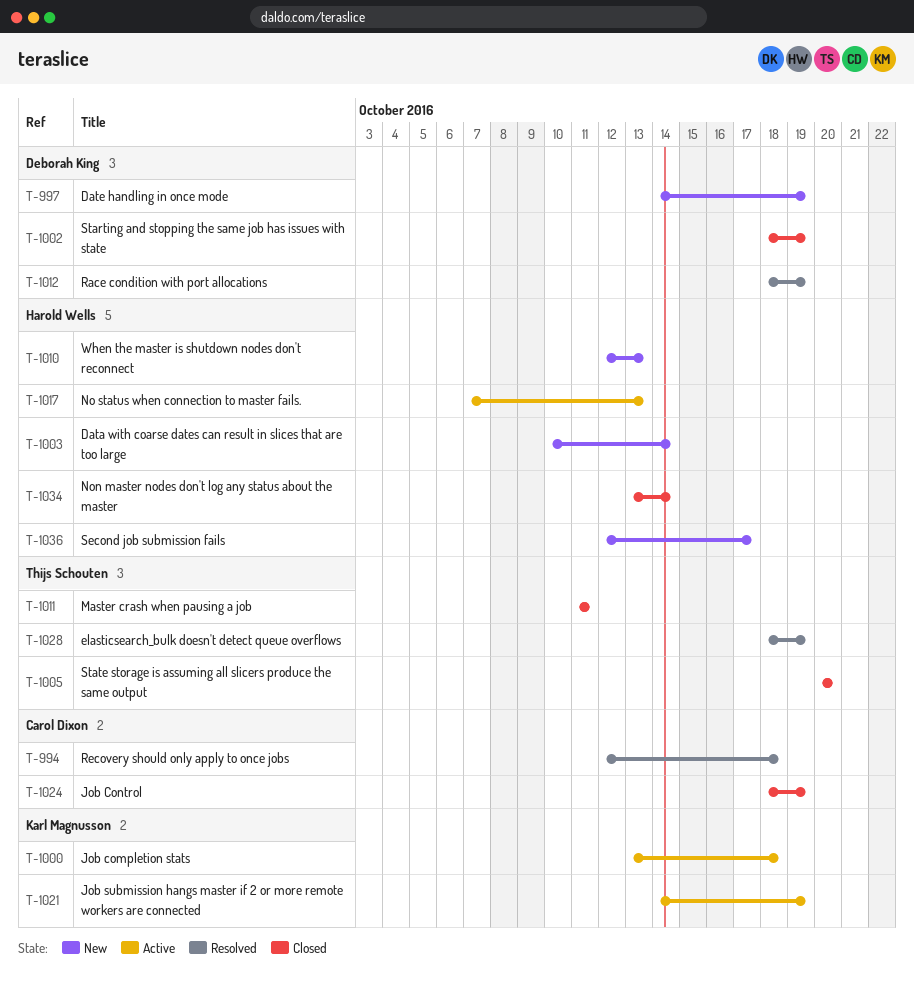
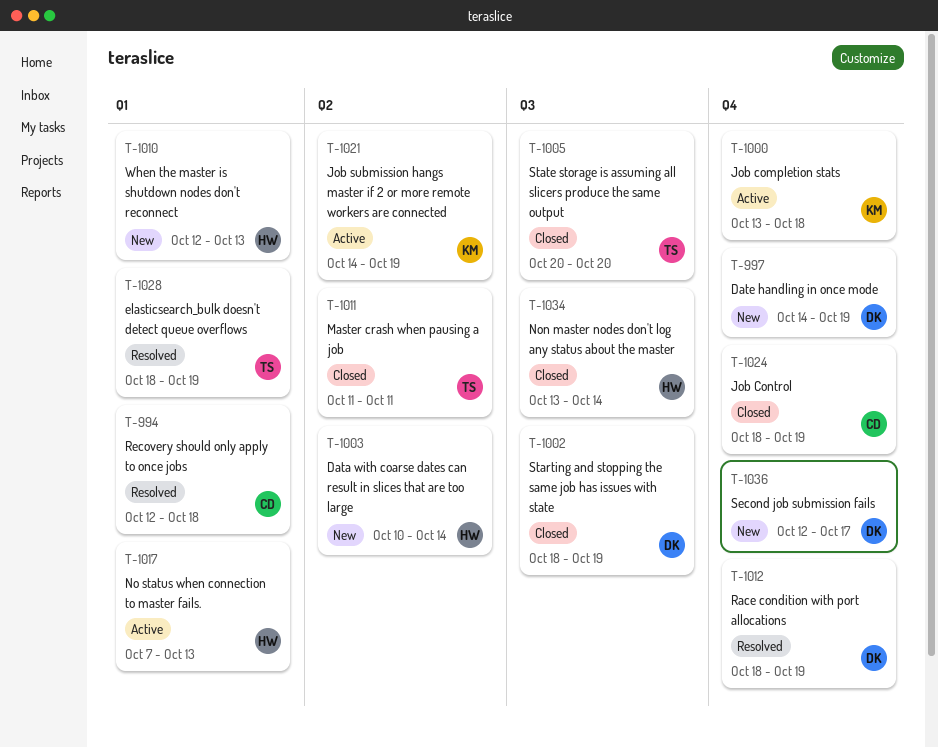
T-1036, owner: Harold Wells -> Deborah King

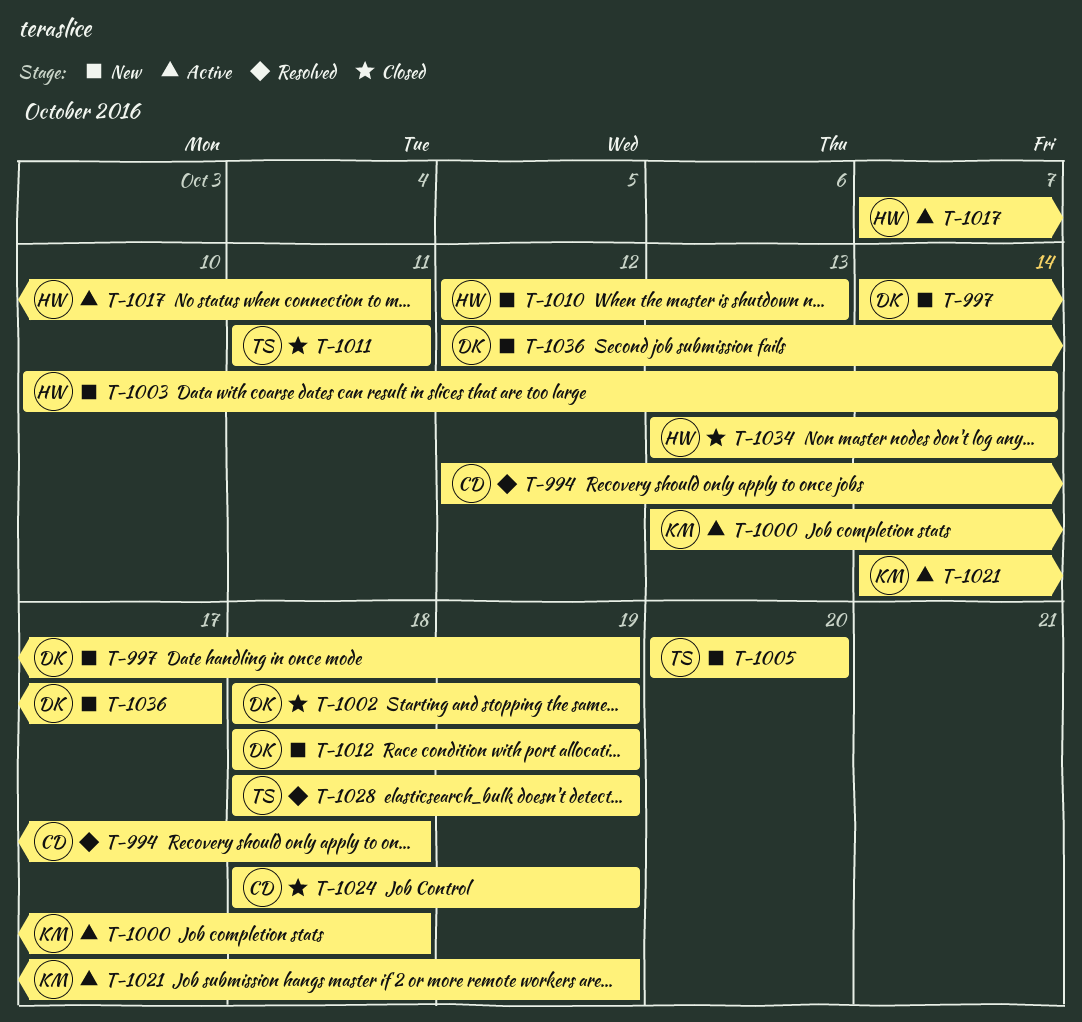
T-1005, status: Closed -> New
T-1012, status: Resolved -> New
T-1017, due: Oct 13 -> Oct 11

